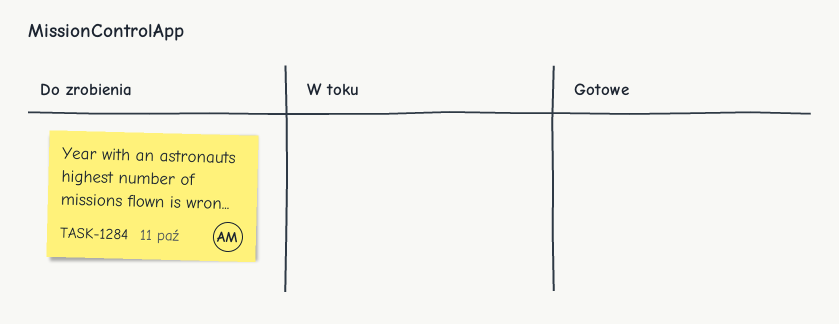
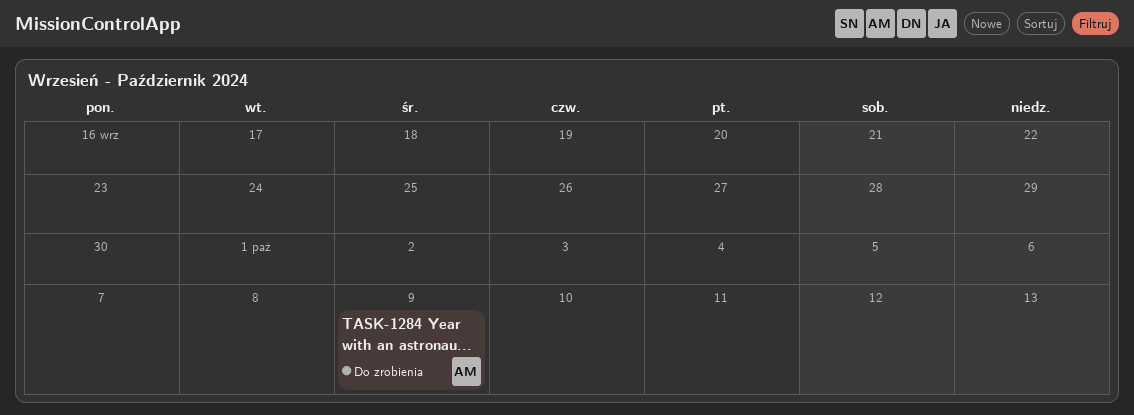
TASK-1284, due: Oct 11 -> Oct 9

